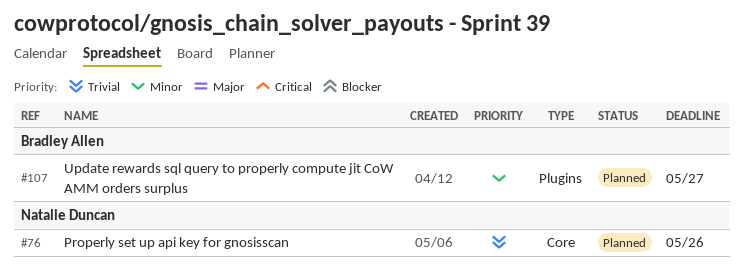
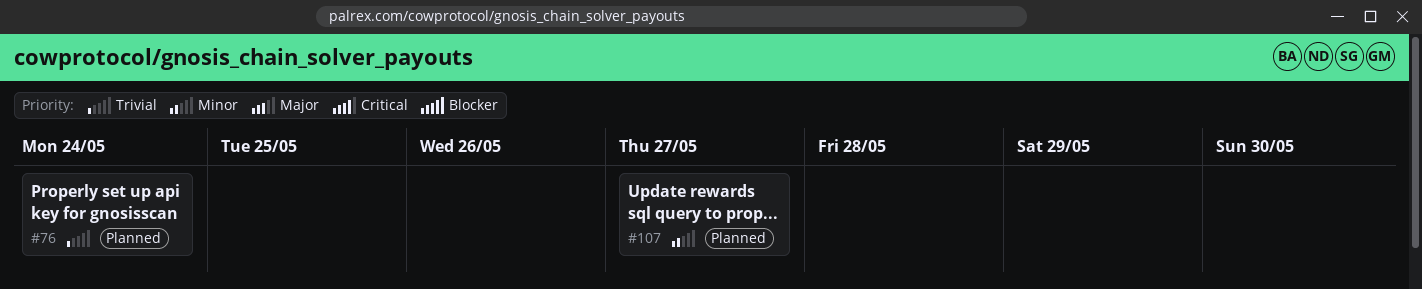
#76, due: May 26 -> May 24

